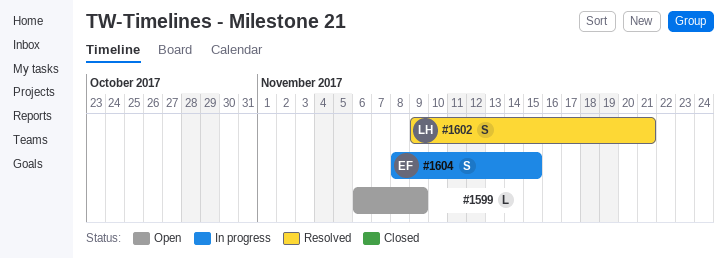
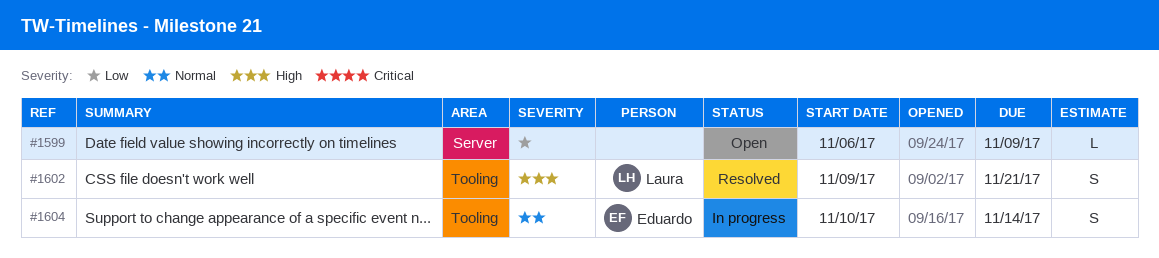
#1604, start: Nov 8 -> Nov 10
#1604, due: Nov 15 -> Nov 14

